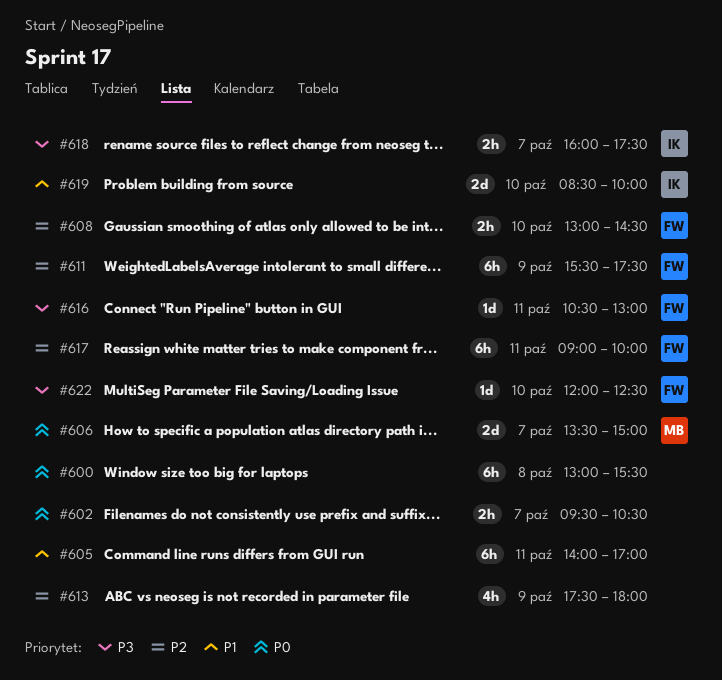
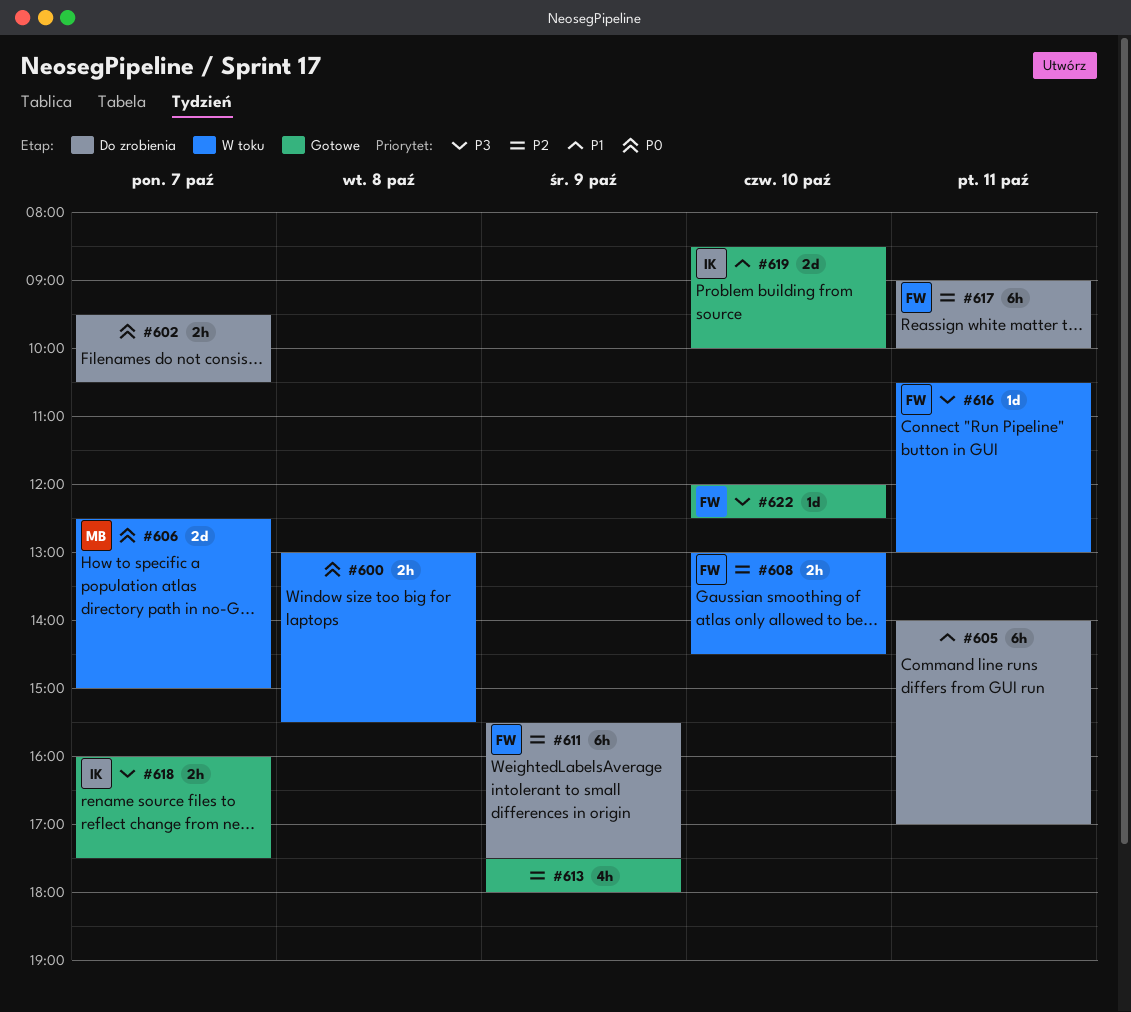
#600, estimate: 6h -> 2h
#606, begins: 13:30 -> 12:30

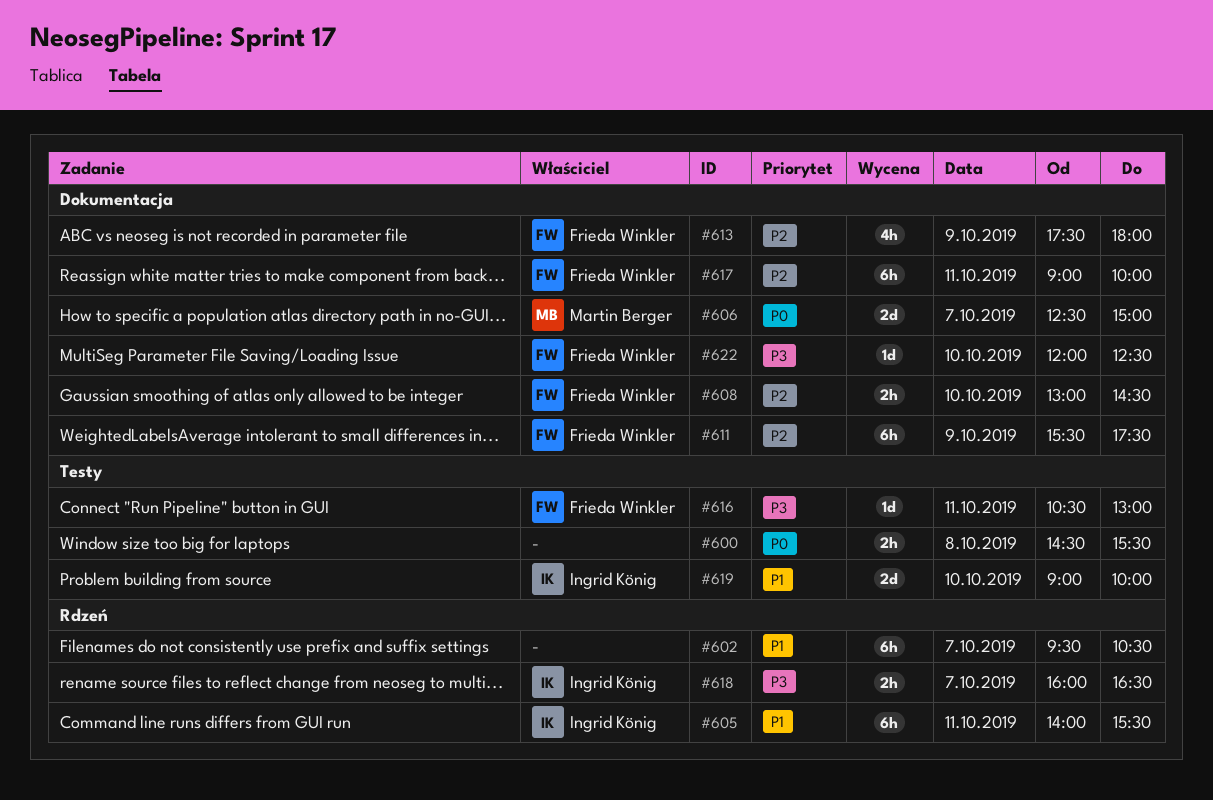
#600, begins: 13:00 -> 14:30
#602, priority: P0 -> P1
#602, estimate: 2h -> 6h
#605, owner: none -> Ingrid König
#605, ends: 17:00 -> 15:30
#613, owner: none -> Frieda Winkler
#618, ends: 17:30 -> 16:30
#619, begins: 08:30 -> 09:00

